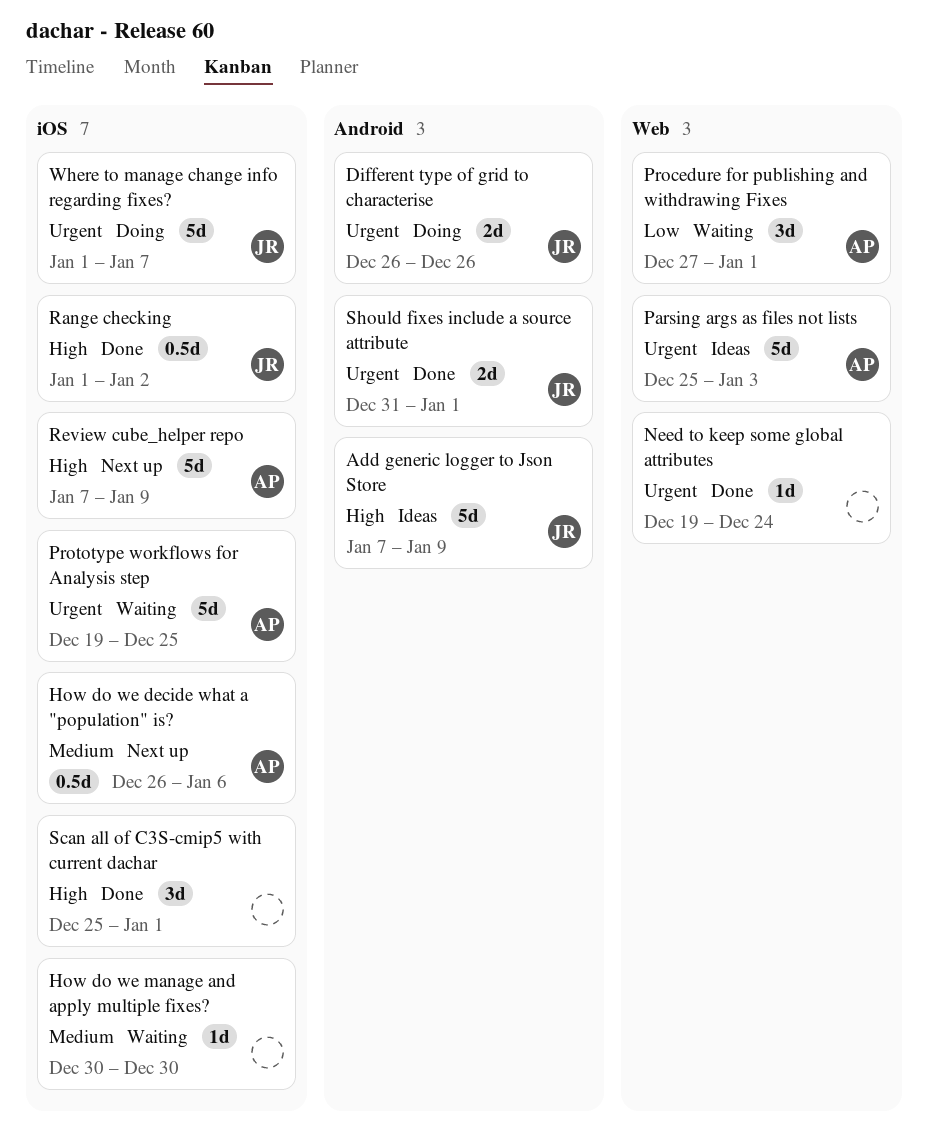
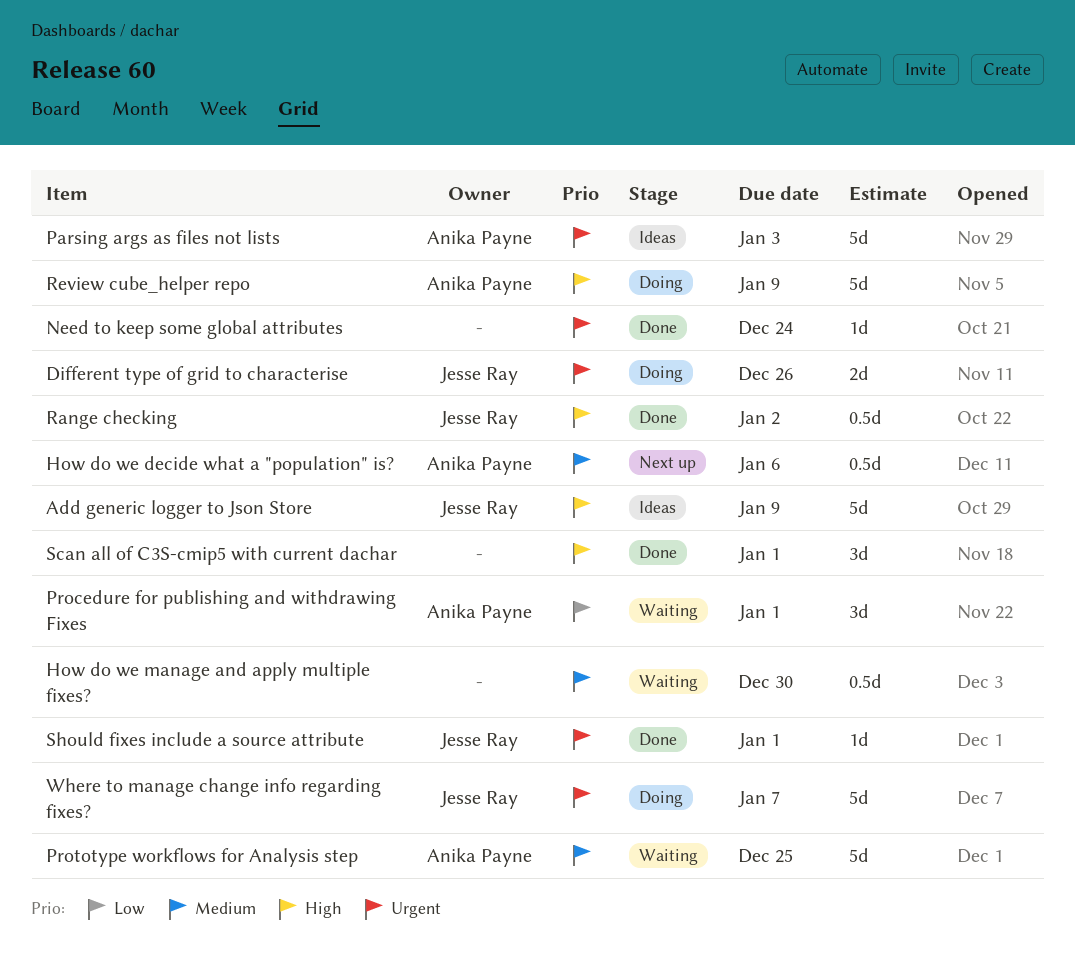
How do we manage and apply multiple fixes?, estimate: 1d -> 0.5d
Prototype workflows for Analysis step, priority: Urgent -> Medium
Review cube_helper repo, status: Next up -> Doing
Should fixes include a source attribute, estimate: 2d -> 1d

